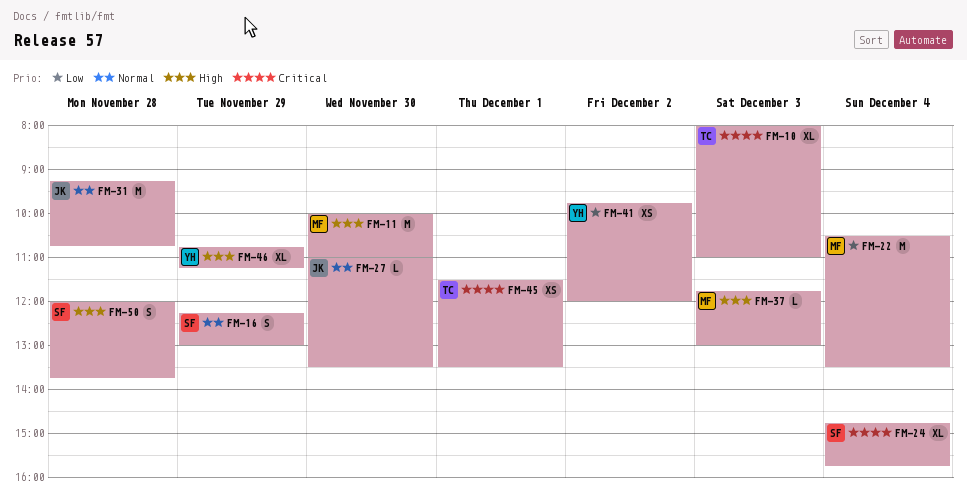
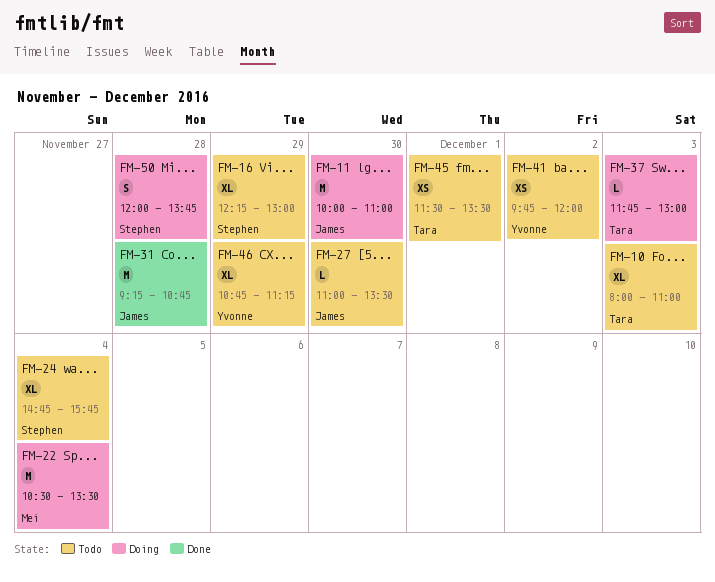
FM-11, owner: Mei -> James
FM-16, estimate: S -> XL
FM-37, owner: Mei -> Tara

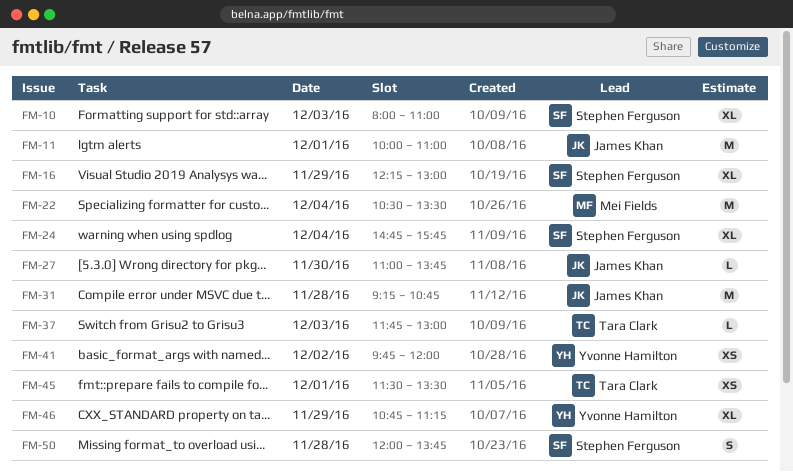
FM-10, owner: Tara Clark -> Stephen Ferguson
FM-11, day: Nov 30 -> Dec 1
FM-27, ends: 13:30 -> 13:45

